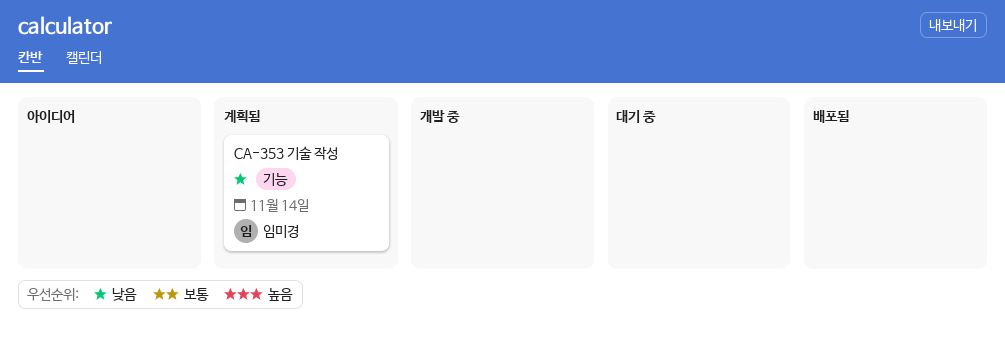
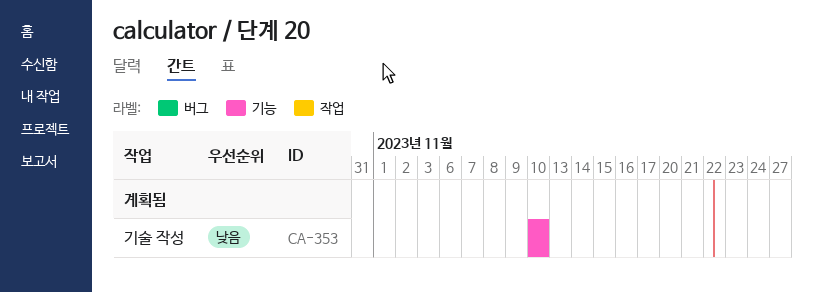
CA-353, due: Nov 14 -> Nov 10

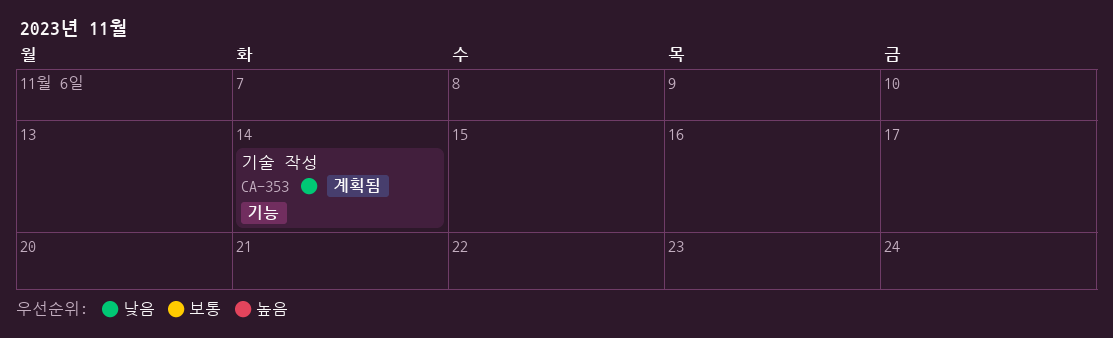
CA-353, due: Nov 10 -> Nov 14

